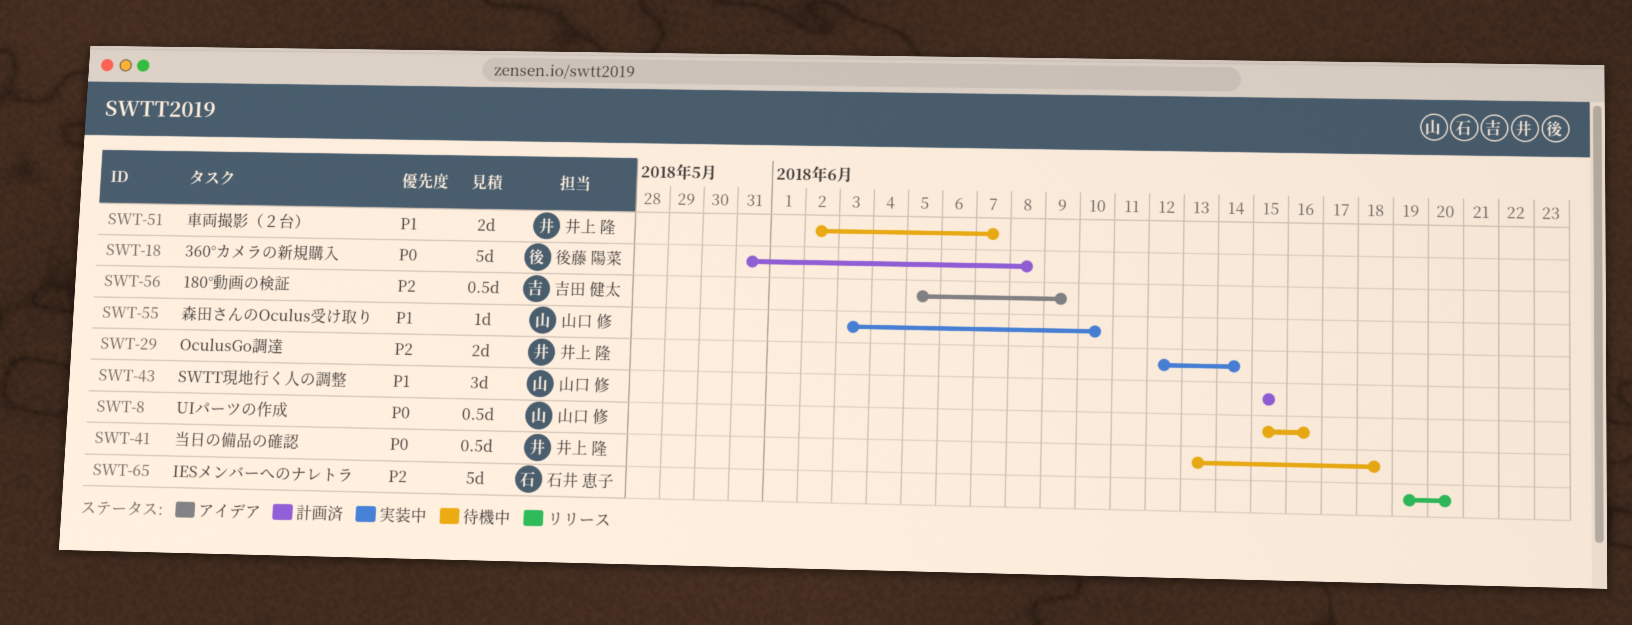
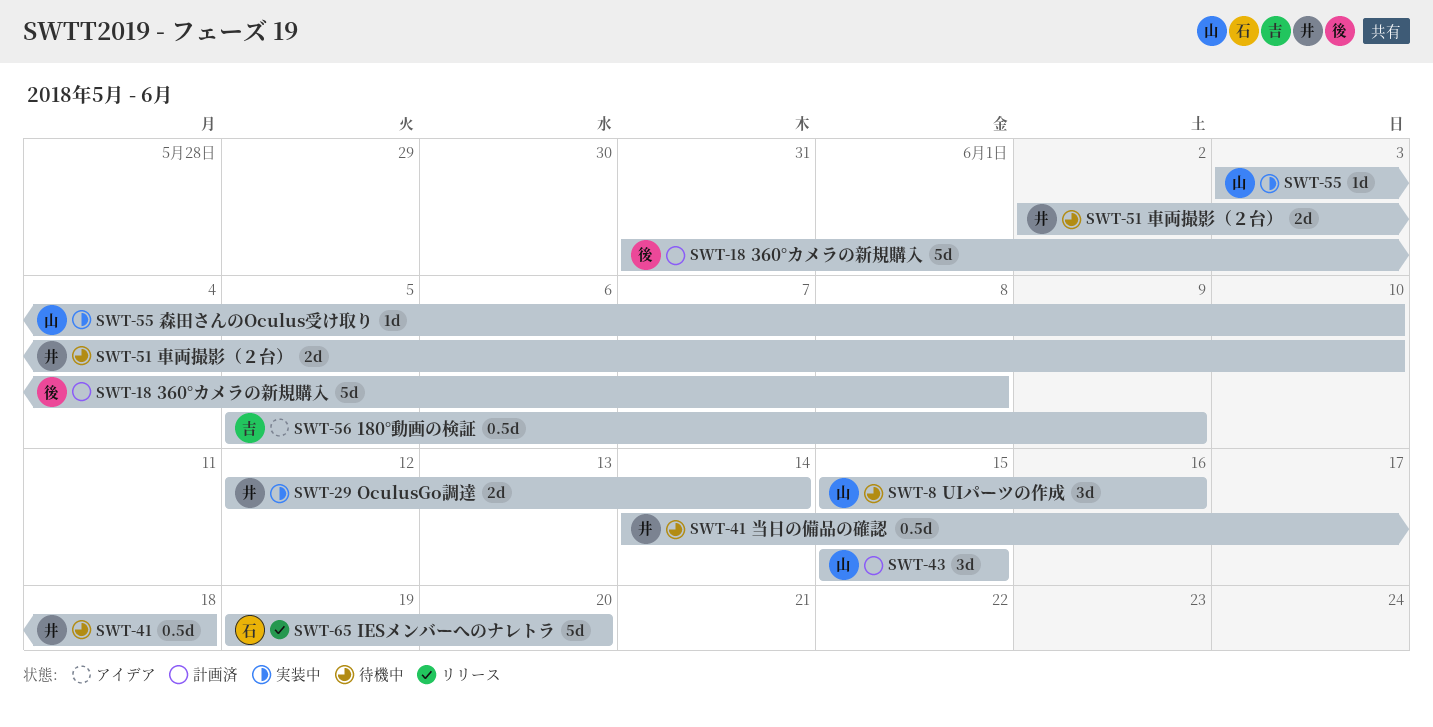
SWT-8, estimate: 0.5d -> 3d
SWT-41, start: Jun 13 -> Jun 14
SWT-51, due: Jun 7 -> Jun 10

